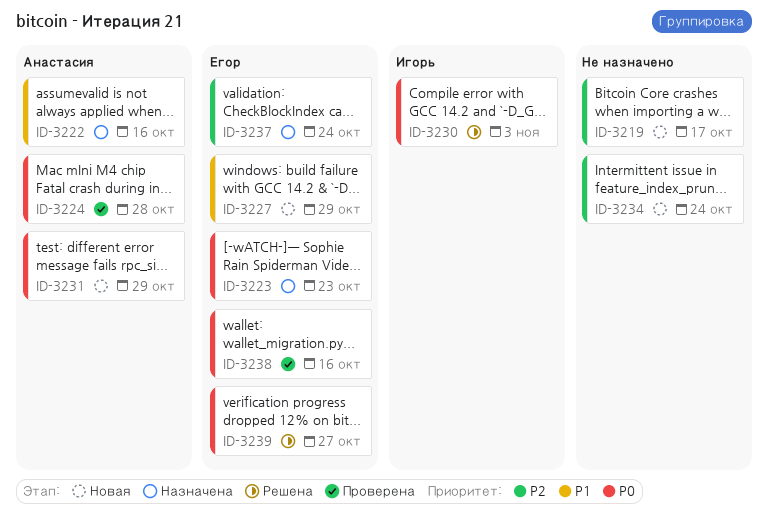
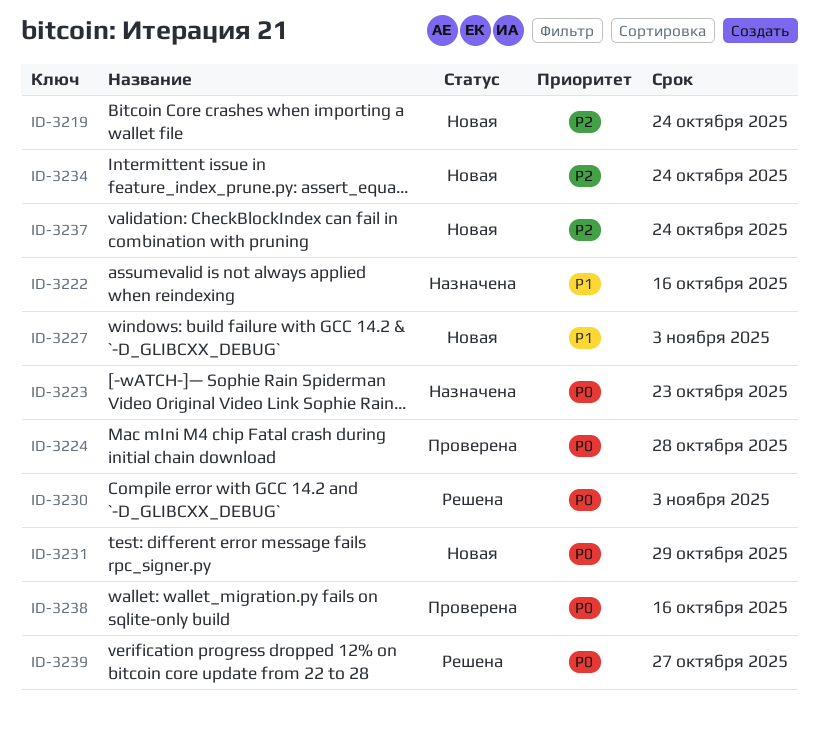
ID-3219, due: Oct 17 -> Oct 24
ID-3227, due: Oct 29 -> Nov 3
ID-3237, status: Назначена -> Новая

